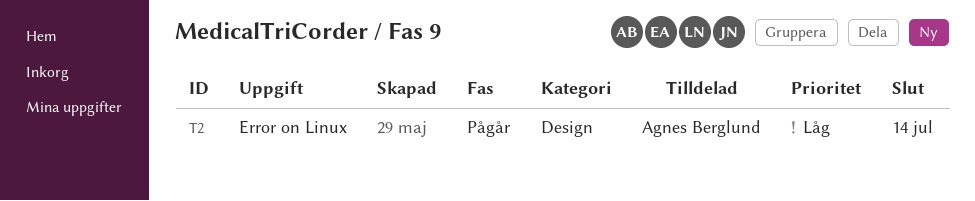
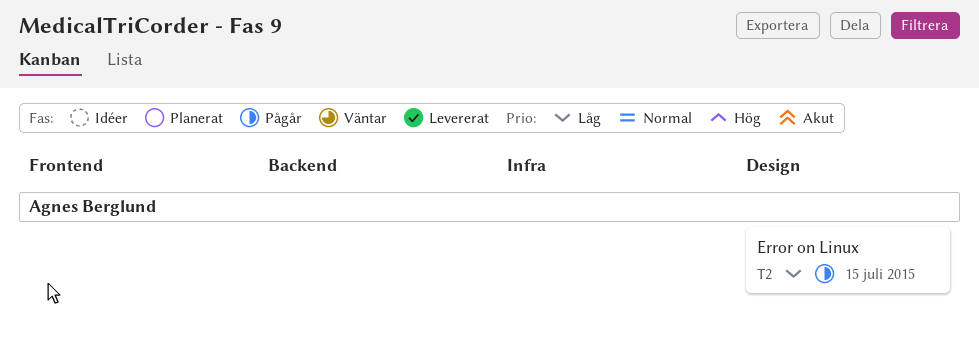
T2, due: Jul 14 -> Jul 15

